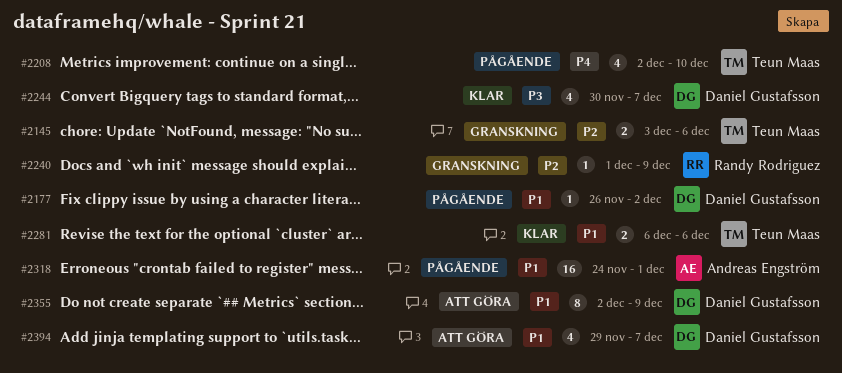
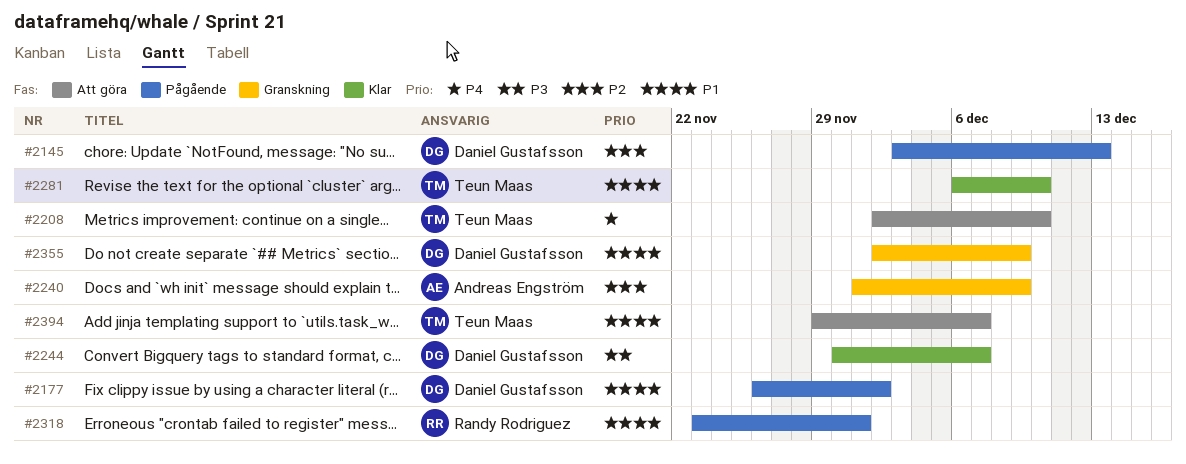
#2145, status: Granskning -> Pågående
#2145, owner: Teun Maas -> Daniel Gustafsson
#2145, due: Dec 6 -> Dec 13
#2208, status: Pågående -> Att göra
#2240, owner: Randy Rodriguez -> Andreas Engström
#2281, due: Dec 6 -> Dec 10
#2318, owner: Andreas Engström -> Randy Rodriguez
#2318, start: Nov 24 -> Nov 23
#2355, status: Att göra -> Granskning
#2394, owner: Daniel Gustafsson -> Teun Maas

